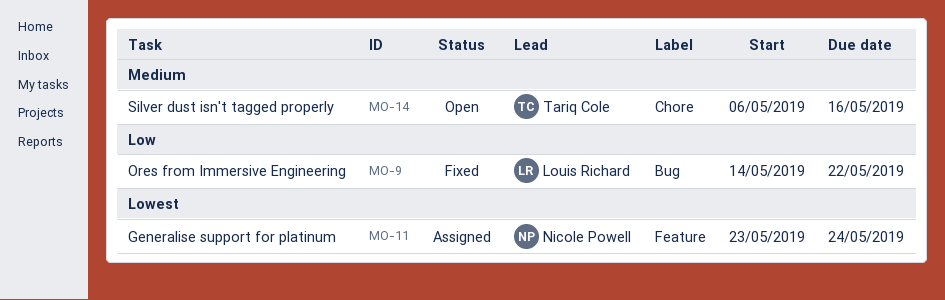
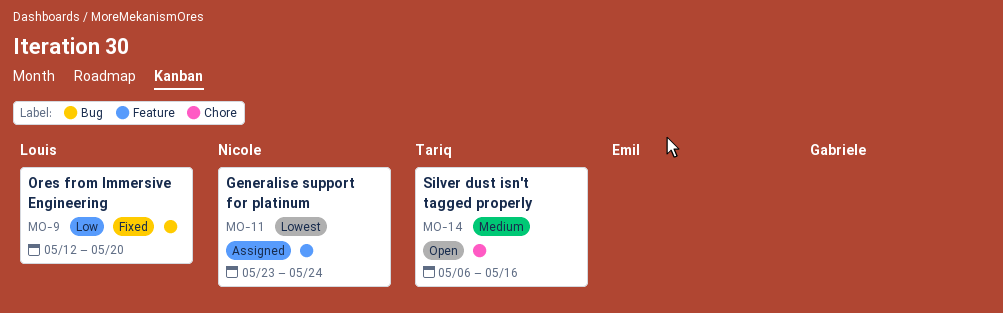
MO-9, start: May 14 -> May 12
MO-9, due: May 22 -> May 20

